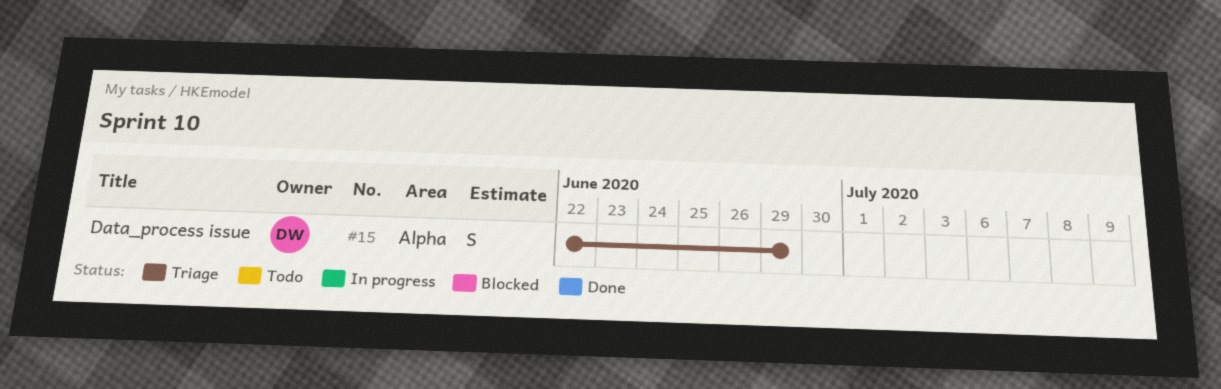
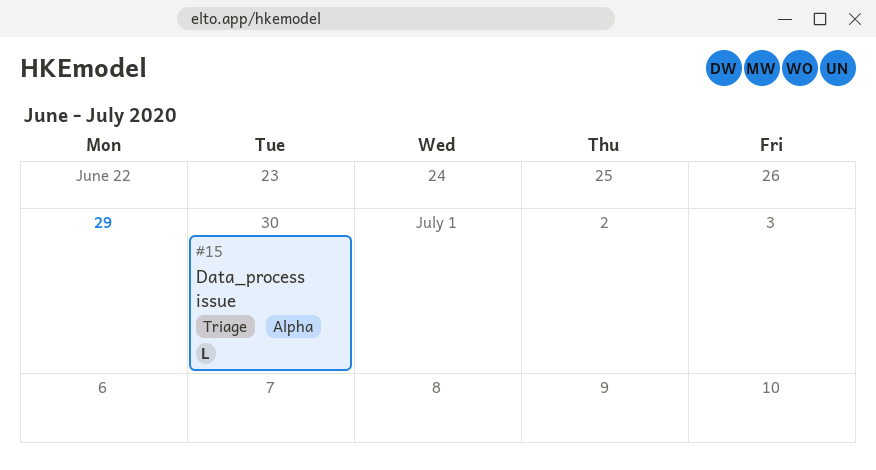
#15, estimate: S -> L
#15, due: Jun 29 -> Jun 30

